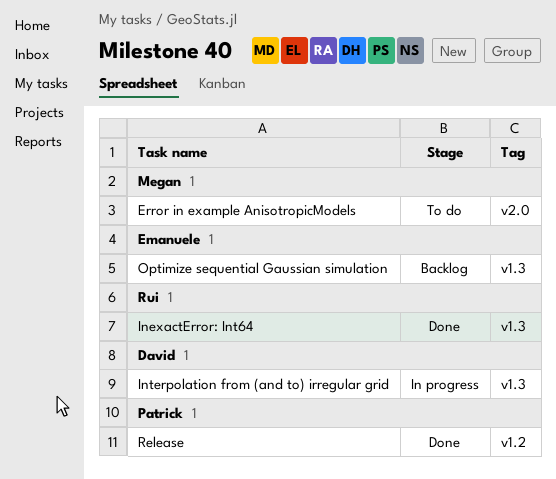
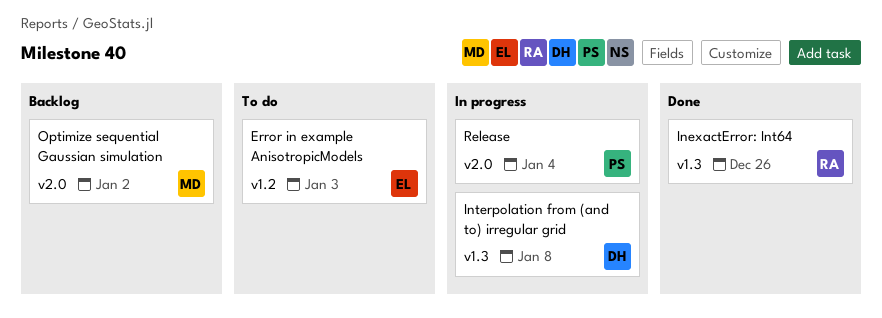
Error in example AnisotropicModels, owner: Megan -> Emanuele
Error in example AnisotropicModels, label: v2.0 -> v1.2
Optimize sequential Gaussian simulation, owner: Emanuele -> Megan
Optimize sequential Gaussian simulation, label: v1.3 -> v2.0
Release, status: Done -> In progress
Release, label: v1.2 -> v2.0

